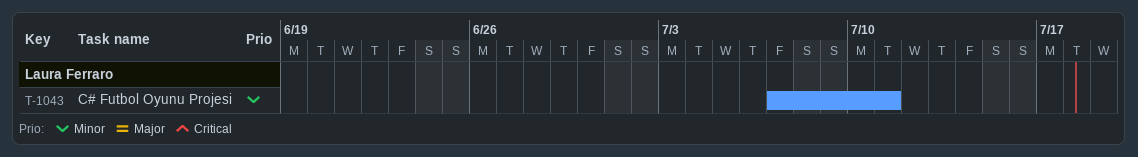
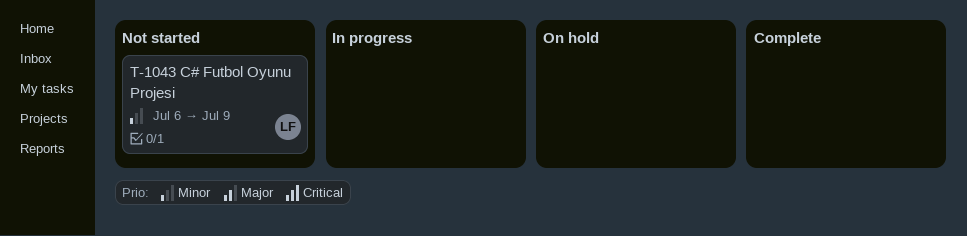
T-1043, start: Jul 7 -> Jul 6
T-1043, due: Jul 11 -> Jul 9

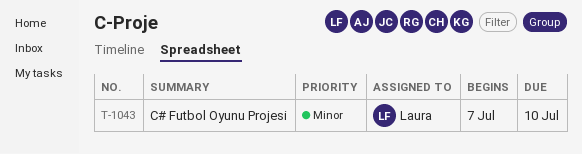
T-1043, start: Jul 6 -> Jul 7
T-1043, due: Jul 9 -> Jul 10

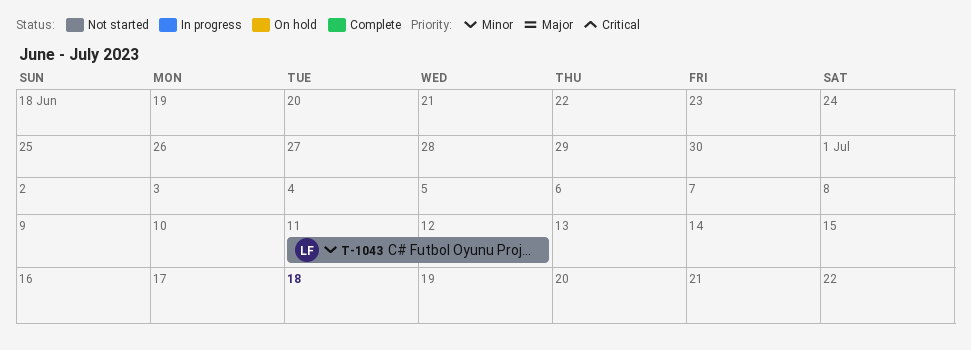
T-1043, start: Jul 7 -> Jul 11
T-1043, due: Jul 10 -> Jul 12

